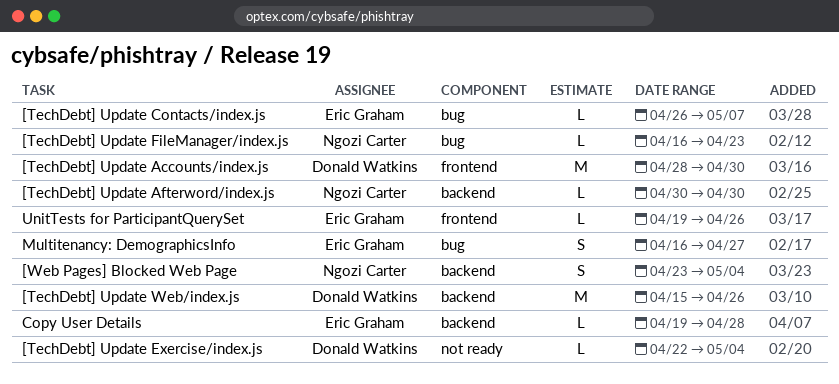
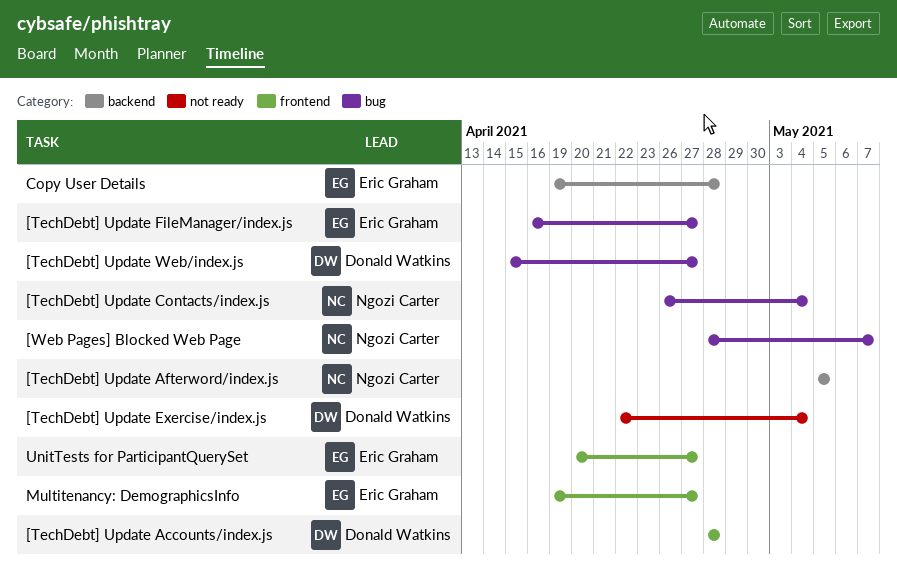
[TechDebt] Update Accounts/index.js, due: Apr 30 -> Apr 28
[TechDebt] Update Afterword/index.js, start: Apr 30 -> May 5
[TechDebt] Update Afterword/index.js, due: Apr 30 -> May 5
[TechDebt] Update Contacts/index.js, owner: Eric Graham -> Ngozi Carter
[TechDebt] Update Contacts/index.js, due: May 7 -> May 4
[TechDebt] Update FileManager/index.js, owner: Ngozi Carter -> Eric Graham
[TechDebt] Update FileManager/index.js, due: Apr 23 -> Apr 27
[TechDebt] Update Web/index.js, label: backend -> bug
[TechDebt] Update Web/index.js, due: Apr 26 -> Apr 27
[Web Pages] Blocked Web Page, label: backend -> bug
[Web Pages] Blocked Web Page, start: Apr 23 -> Apr 28
[Web Pages] Blocked Web Page, due: May 4 -> May 7
Multitenancy: DemographicsInfo, label: bug -> frontend
Multitenancy: DemographicsInfo, start: Apr 16 -> Apr 19
UnitTests for ParticipantQuerySet, start: Apr 19 -> Apr 20
UnitTests for ParticipantQuerySet, due: Apr 26 -> Apr 27

